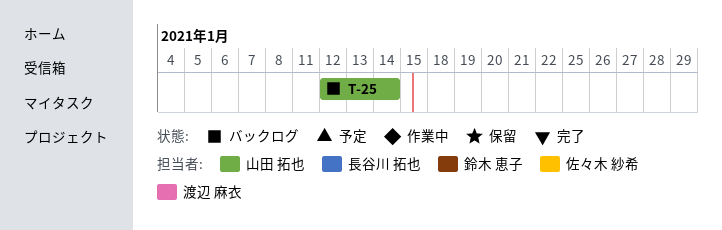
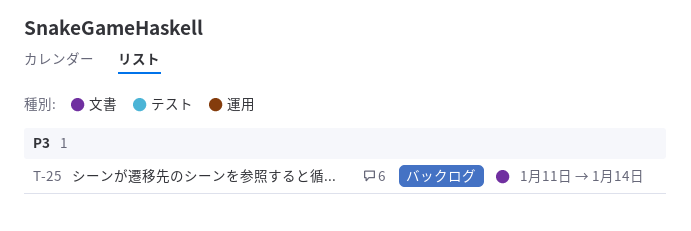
T-25, start: Jan 12 -> Jan 11

